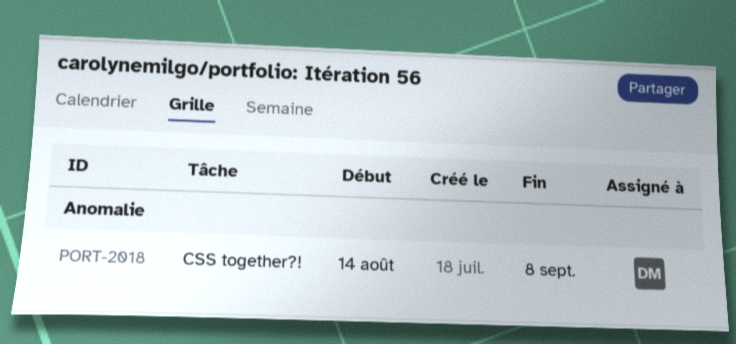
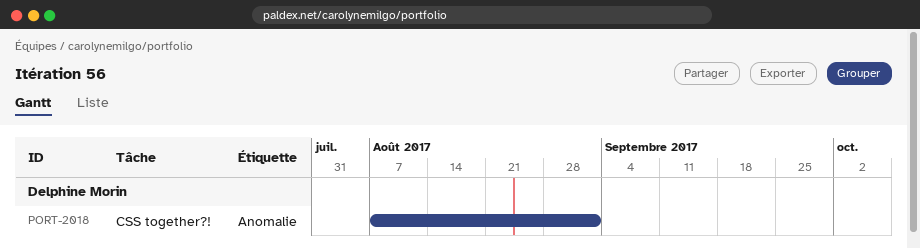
PORT-2018, start: Aug 14 -> Aug 7
PORT-2018, due: Sep 8 -> Sep 1

